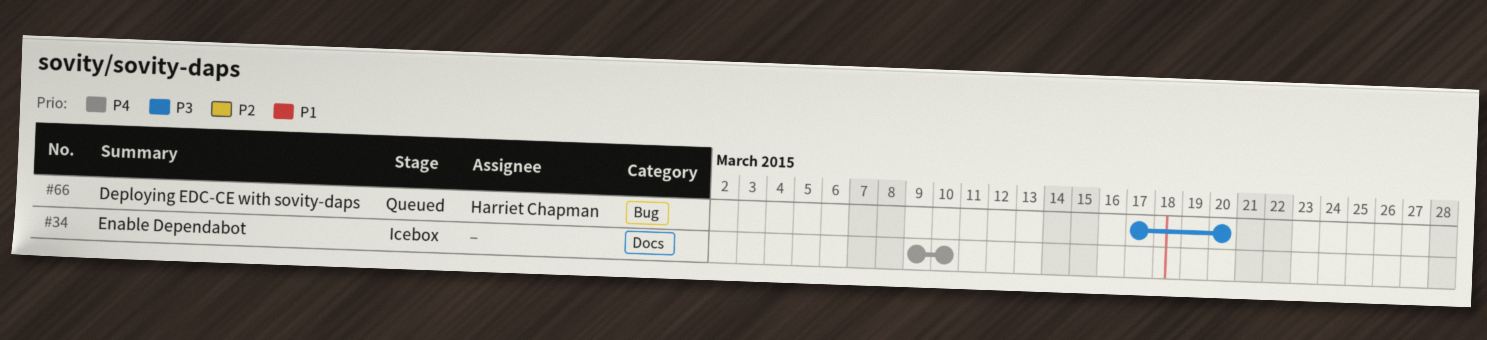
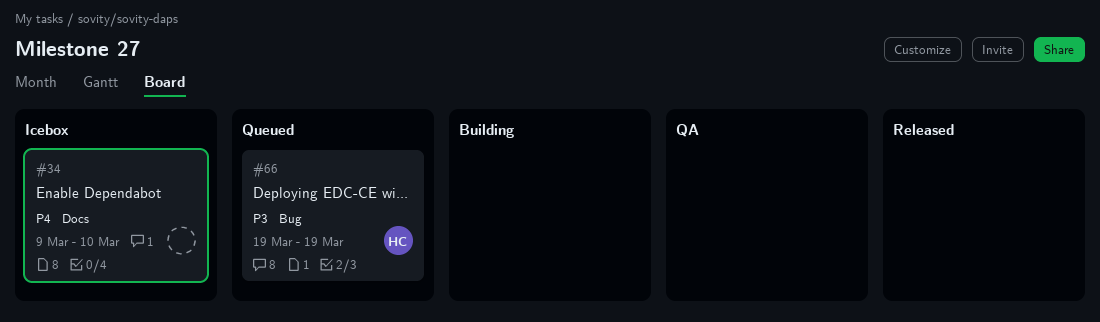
#66, start: Mar 17 -> Mar 19
#66, due: Mar 20 -> Mar 19

